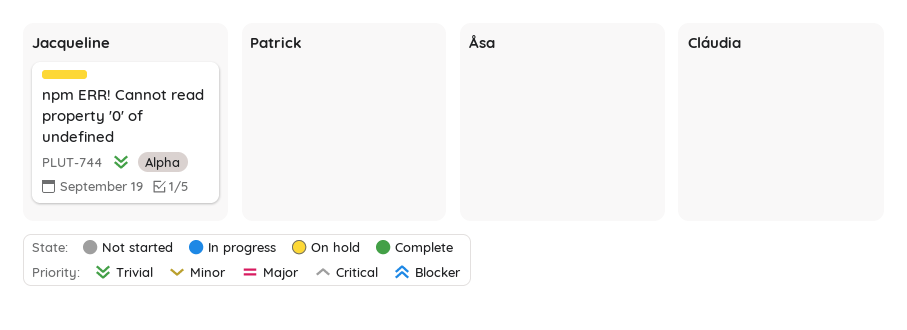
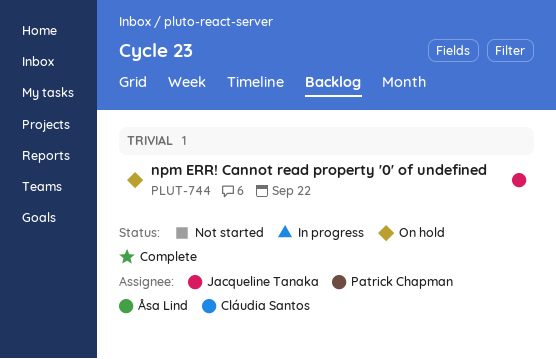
PLUT-744, due: Sep 19 -> Sep 22

